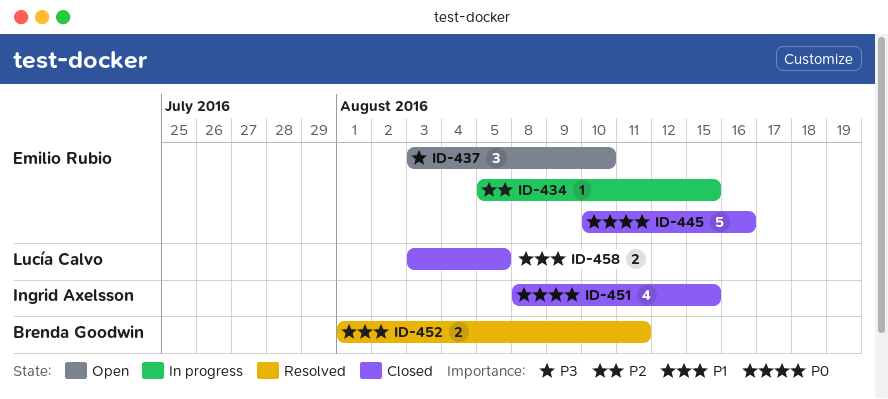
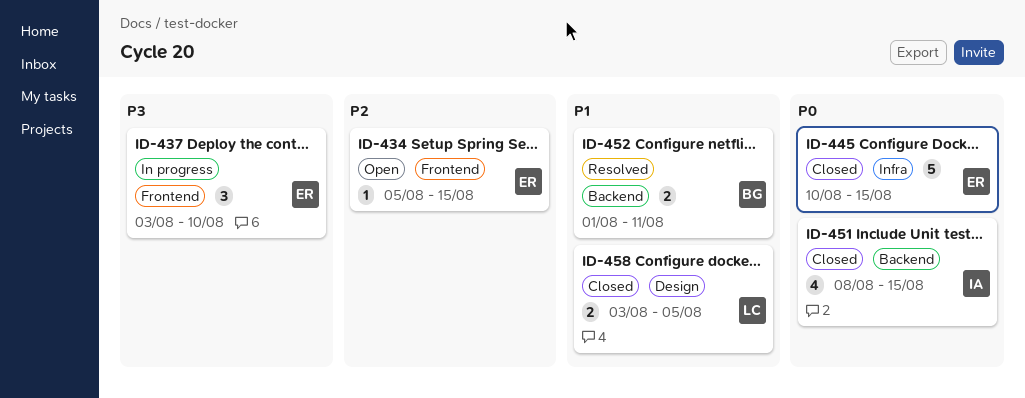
ID-434, status: In progress -> Open
ID-437, status: Open -> In progress
ID-445, due: Aug 16 -> Aug 15

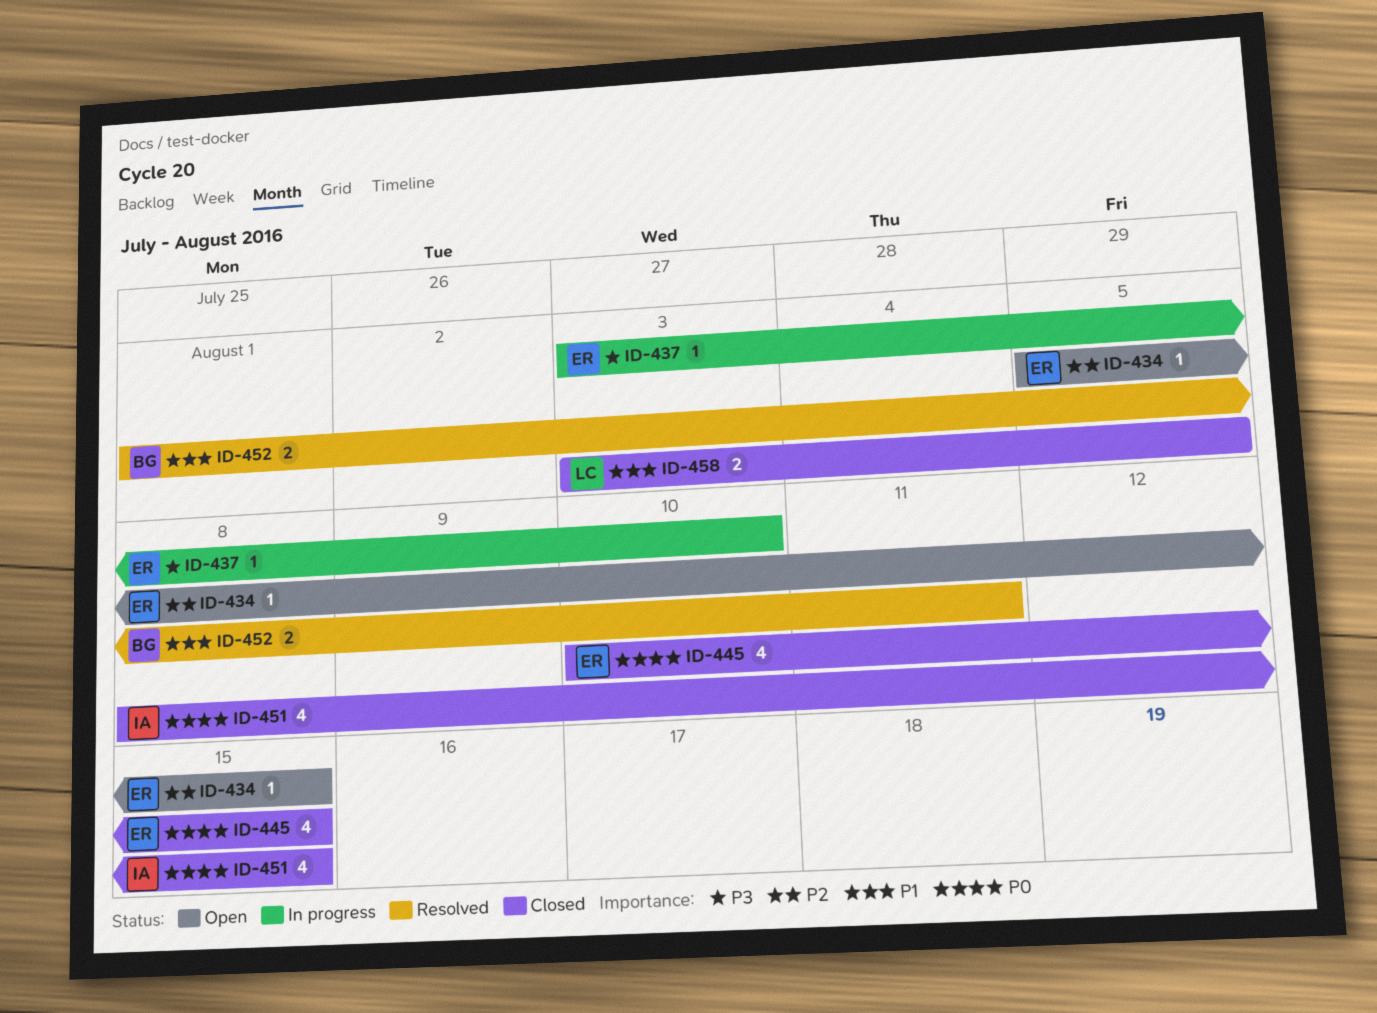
ID-437, estimate: 3 -> 1
ID-445, estimate: 5 -> 4

